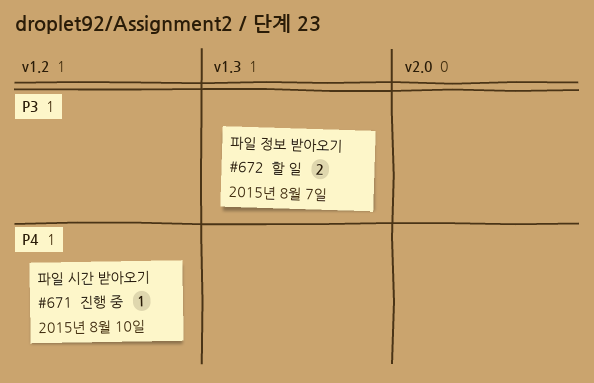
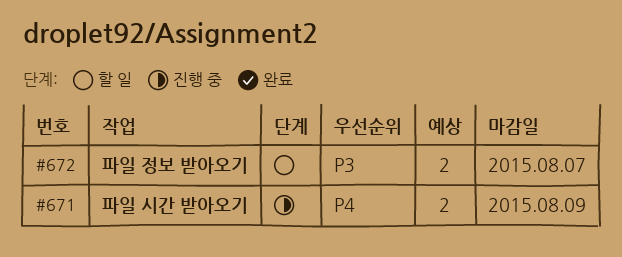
#671, estimate: 1 -> 2
#671, due: Aug 10 -> Aug 9

